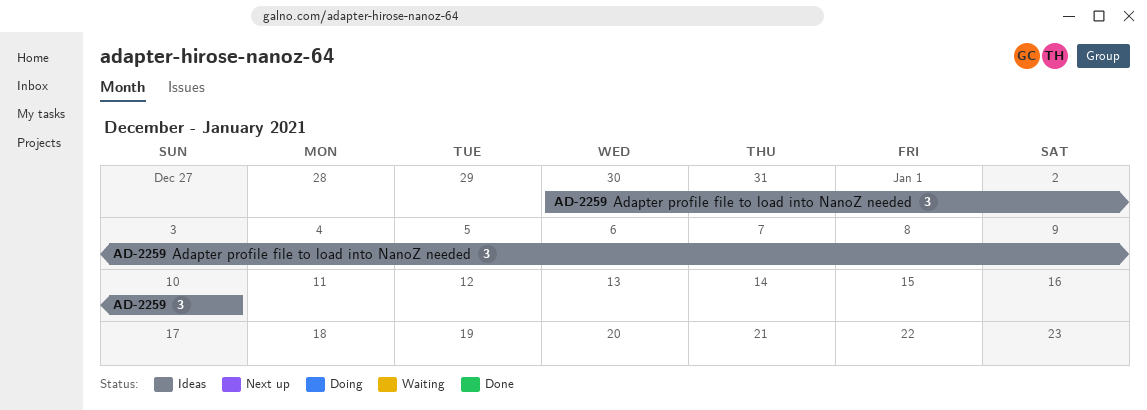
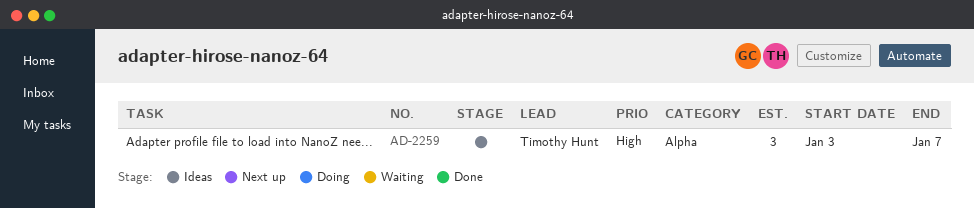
AD-2259, start: Dec 30 -> Jan 3
AD-2259, due: Jan 10 -> Jan 7

